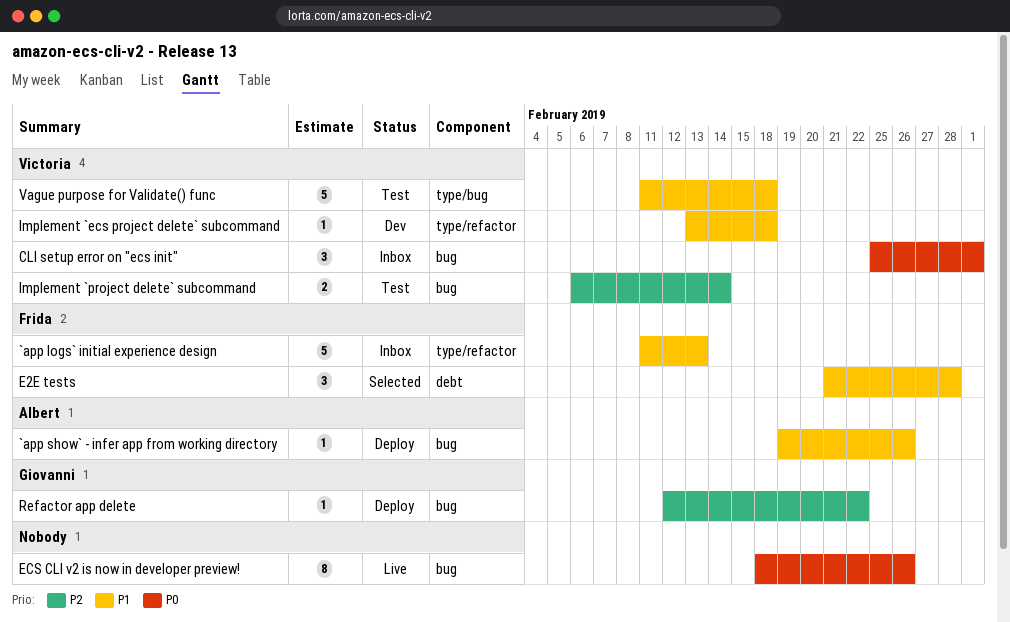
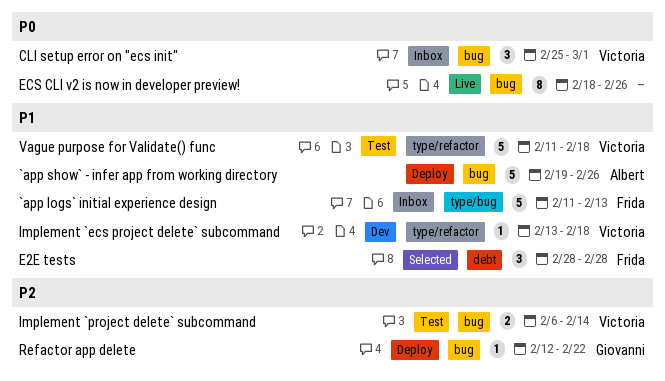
`app logs` initial experience design, label: type/refactor -> type/bug
`app show` - infer app from working directory, estimate: 1 -> 5
E2E tests, start: Feb 21 -> Feb 28
Vague purpose for Validate() func, label: type/bug -> type/refactor

